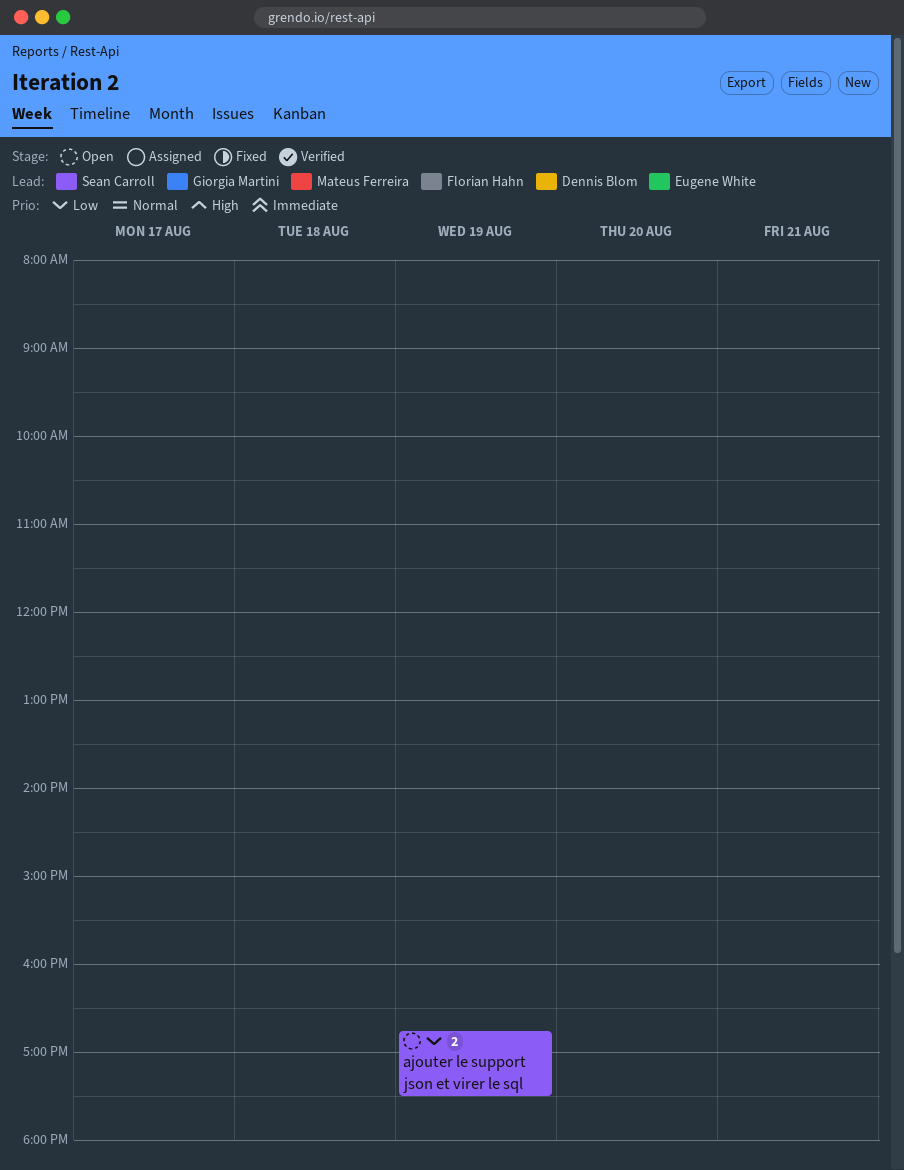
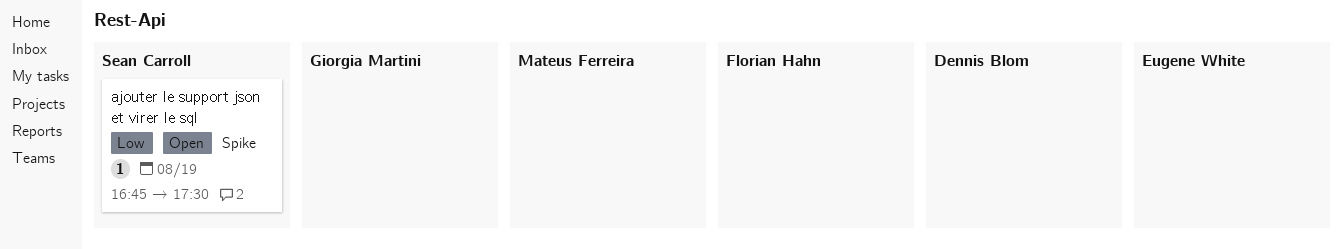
ajouter le support json et virer le sql, estimate: 2 -> 1

